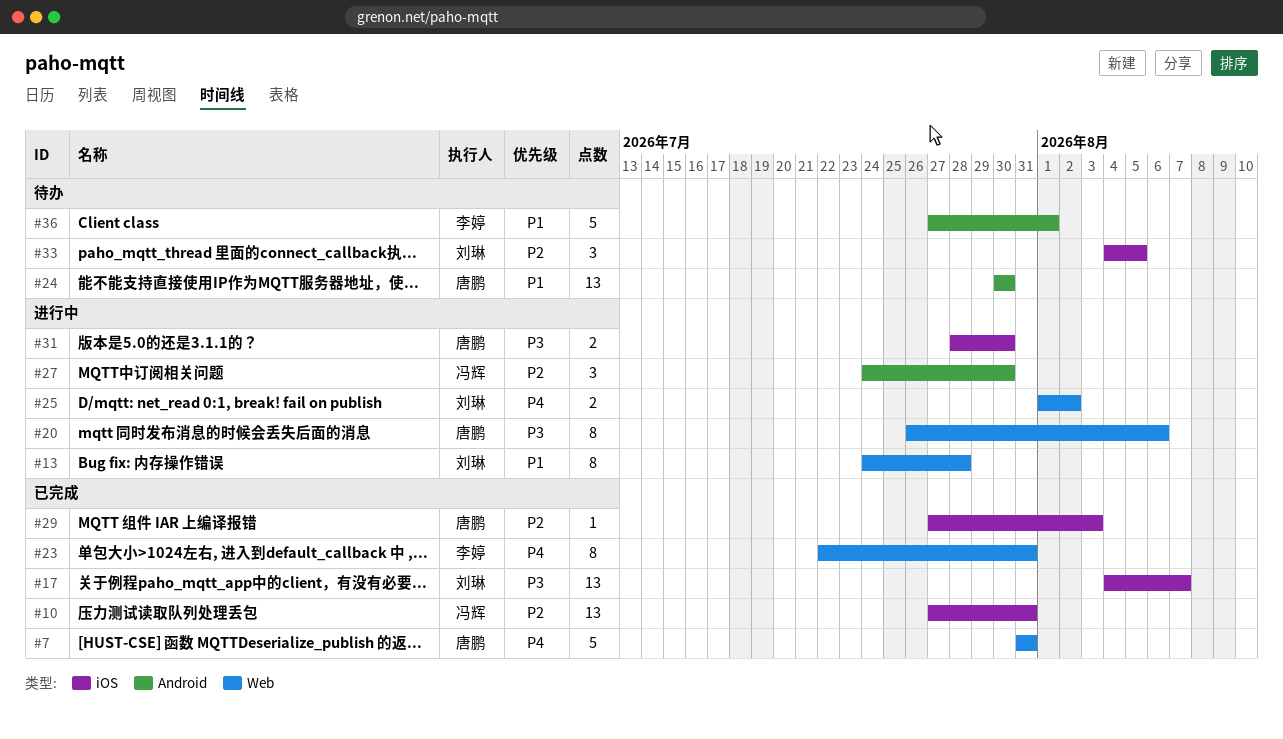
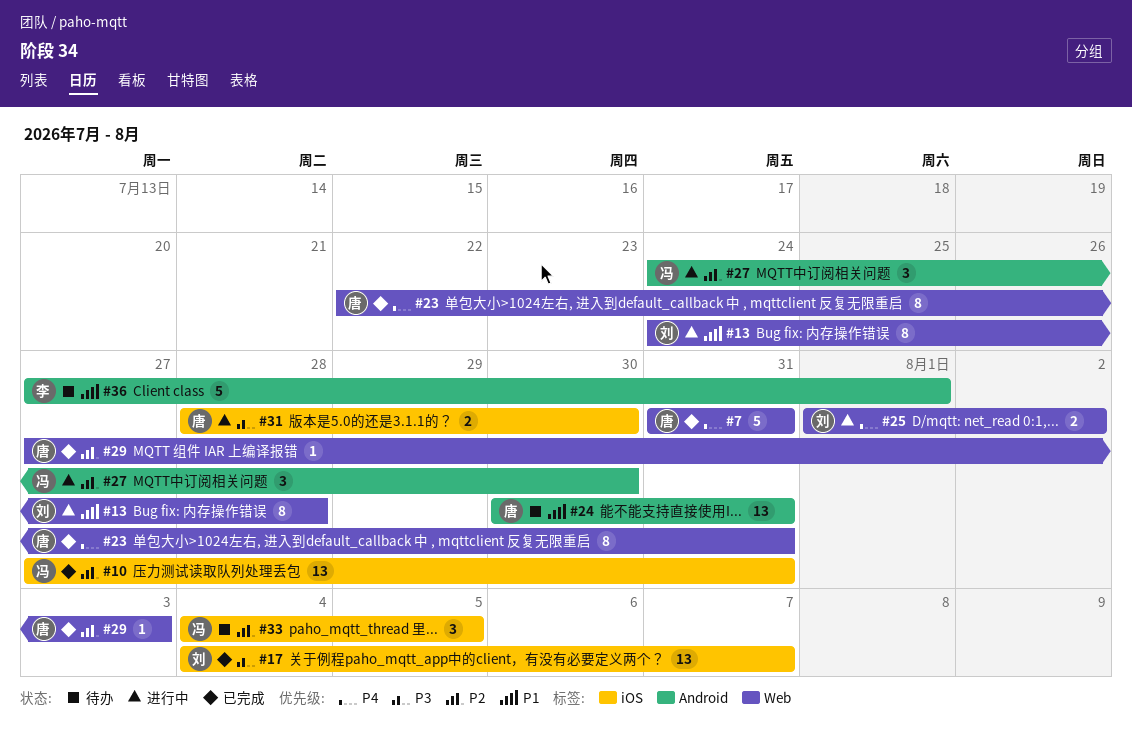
#20: present -> none
#23, owner: 李婷 -> 唐鹏
#24, due: Jul 30 -> Jul 31
#29, label: iOS -> Web
#33, owner: 刘琳 -> 冯辉

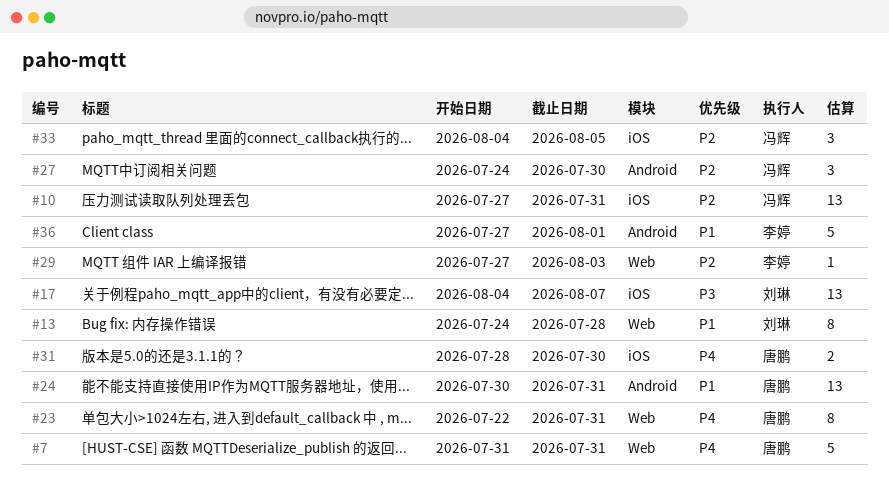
#25: present -> none
#29, owner: 唐鹏 -> 李婷
#31, priority: P3 -> P4

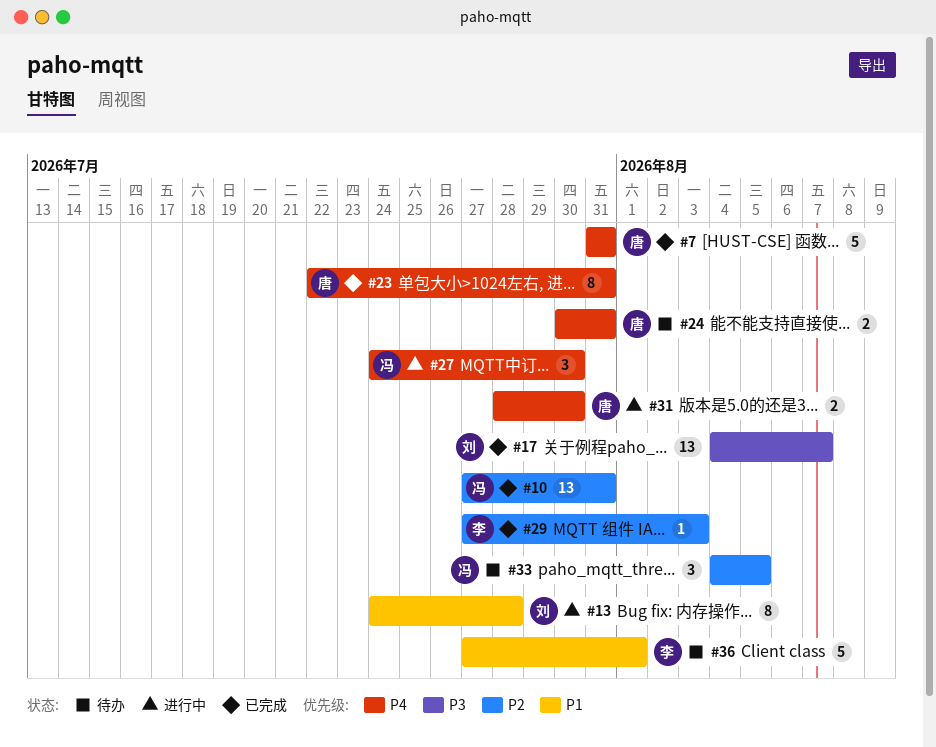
#24, priority: P1 -> P4
#24, estimate: 13 -> 2
#27, priority: P2 -> P4

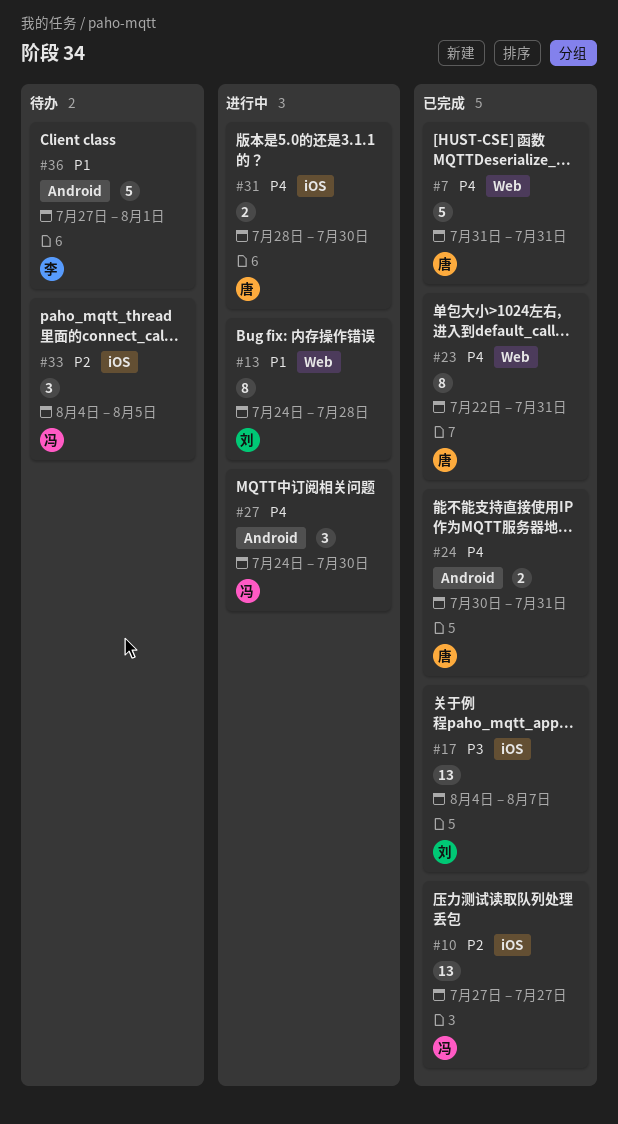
#10, due: Jul 31 -> Jul 27
#24, status: 待办 -> 已完成
#29: present -> none

